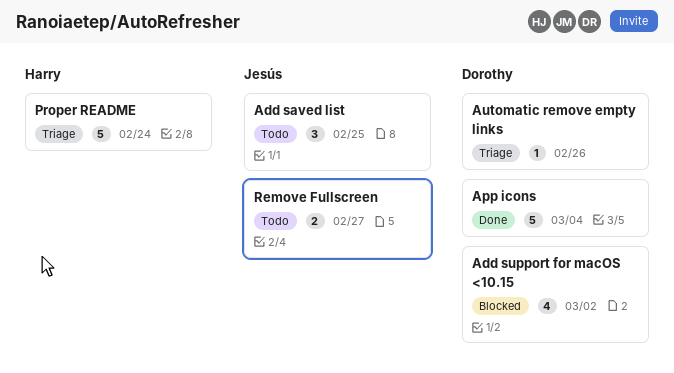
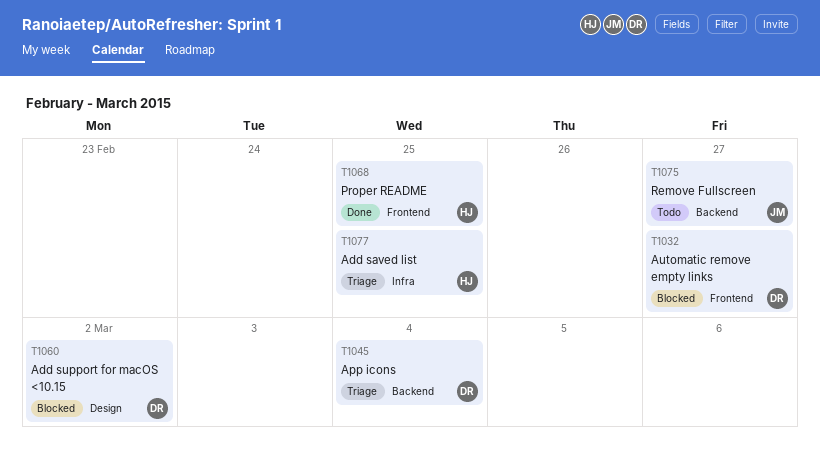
Add saved list, status: Todo -> Triage
Add saved list, owner: Jesús -> Harry
App icons, status: Done -> Triage
Automatic remove empty links, status: Triage -> Blocked
Automatic remove empty links, due: Feb 26 -> Feb 27
Proper README, status: Triage -> Done
Proper README, due: Feb 24 -> Feb 25

